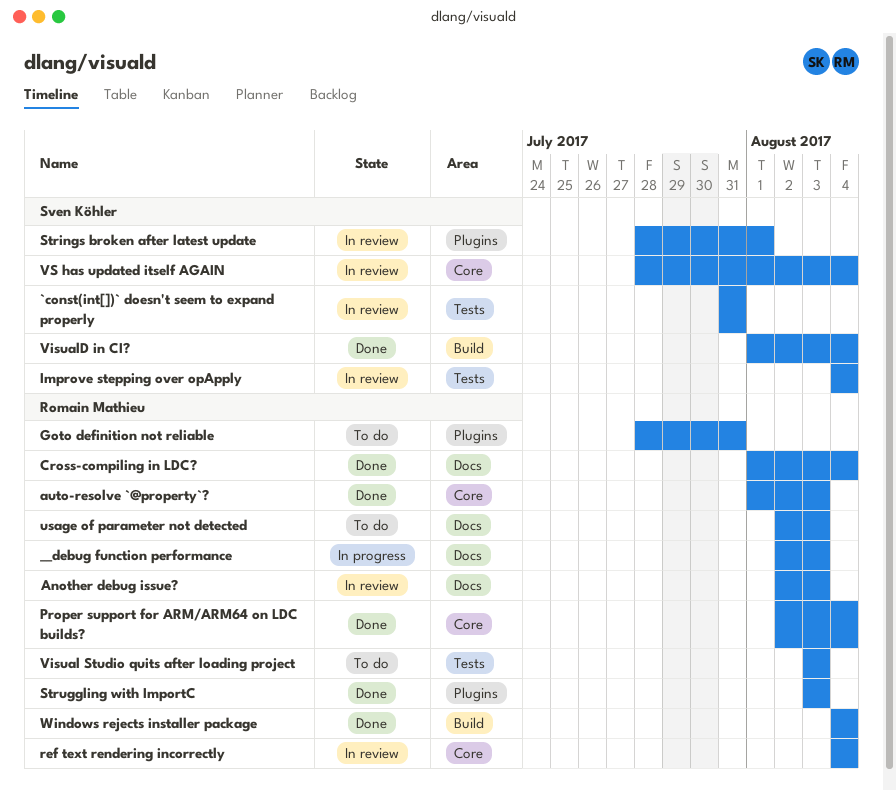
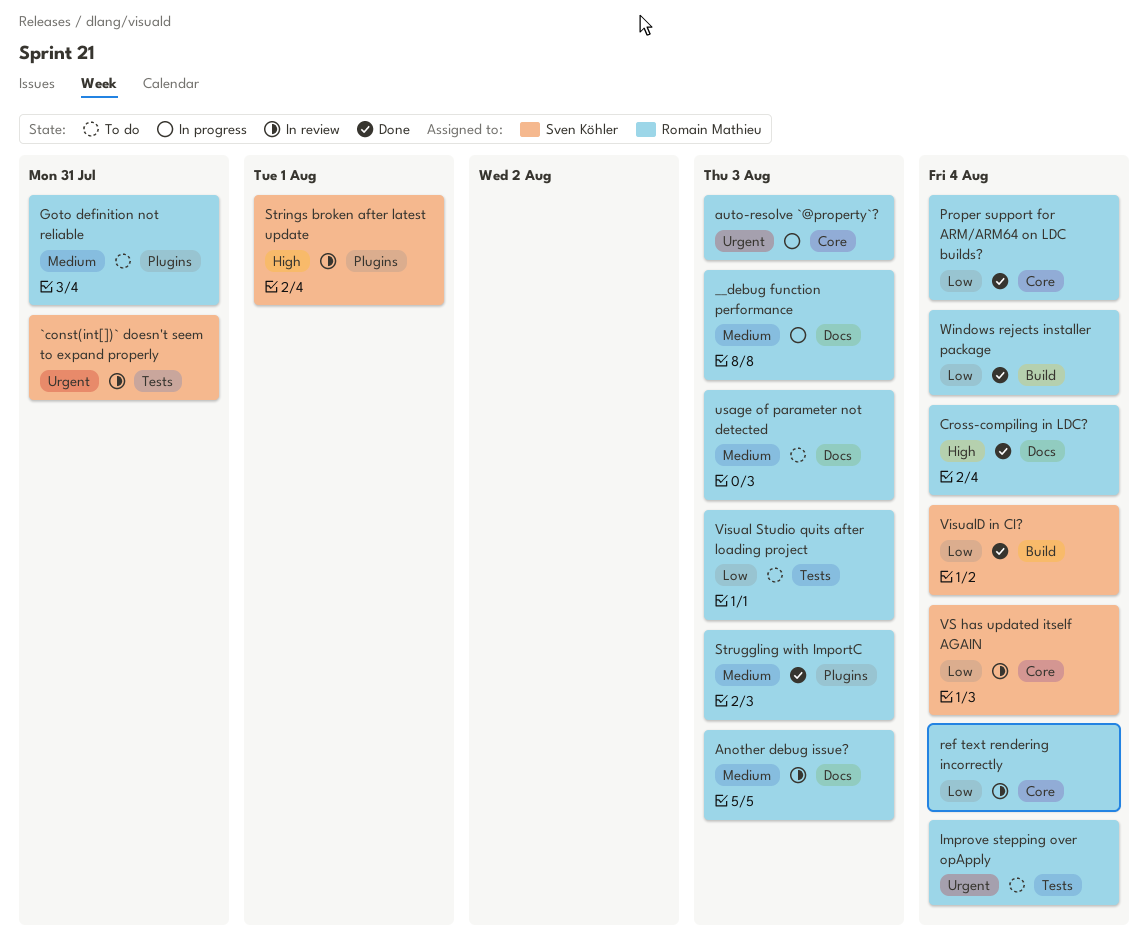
auto-resolve `@property`?, status: Done -> In progress
Improve stepping over opApply, status: In review -> To do
Improve stepping over opApply, owner: Sven Köhler -> Romain Mathieu

